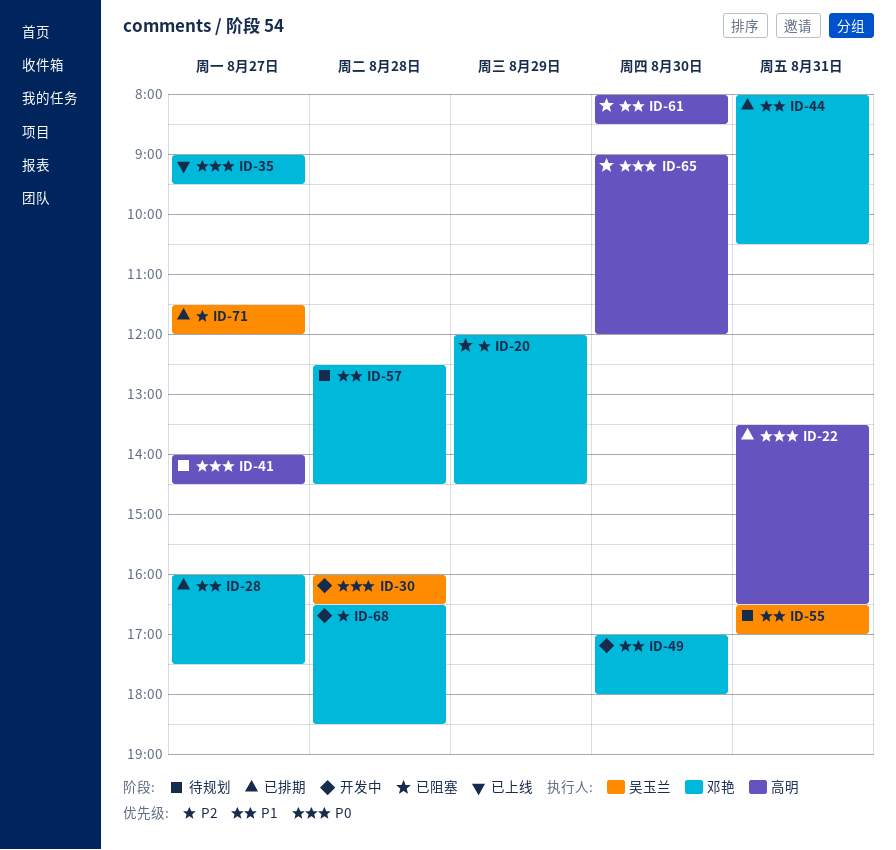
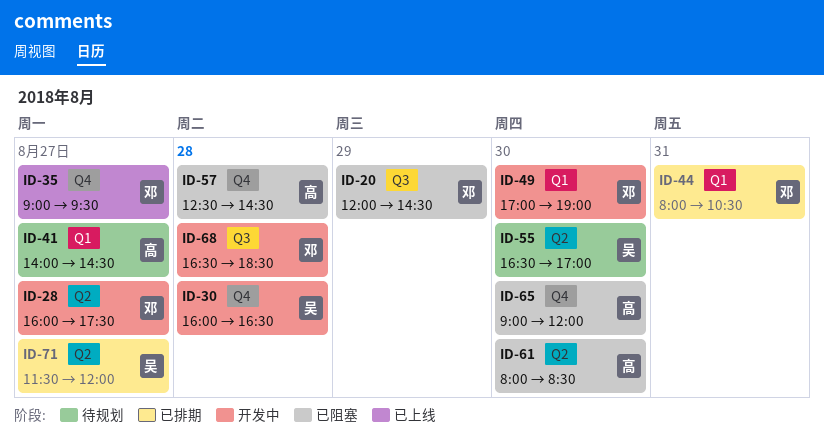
ID-22: present -> none
ID-28, status: 已排期 -> 开发中
ID-49, ends: 18:00 -> 19:00
ID-55, day: Aug 31 -> Aug 30
ID-57, status: 待规划 -> 已阻塞
ID-57, owner: 邓艳 -> 高明

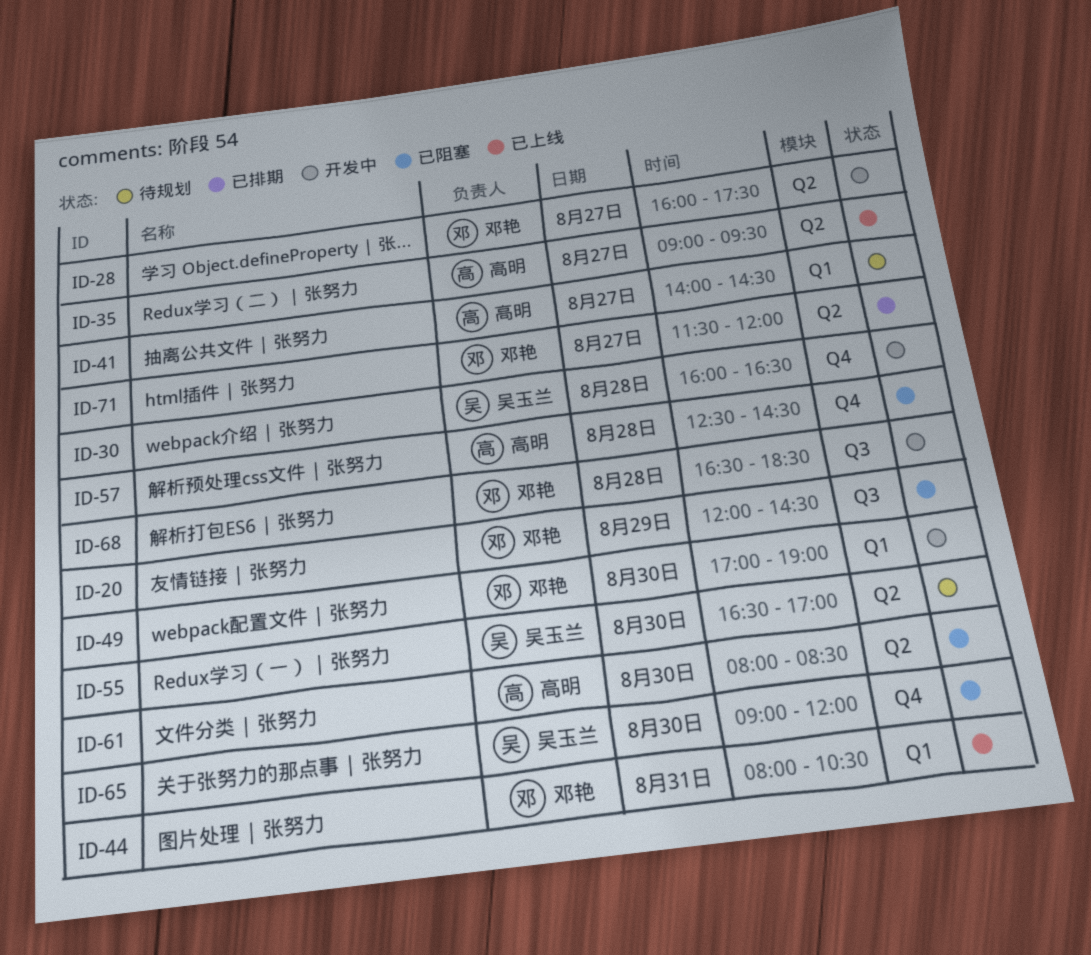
ID-35, owner: 邓艳 -> 高明
ID-35, label: Q4 -> Q2
ID-44, status: 已排期 -> 已上线
ID-65, owner: 高明 -> 吴玉兰
ID-71, owner: 吴玉兰 -> 邓艳

